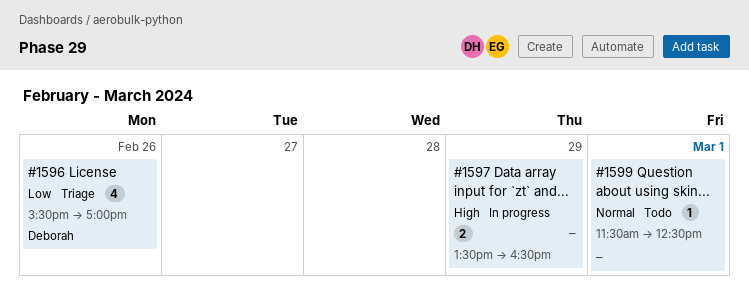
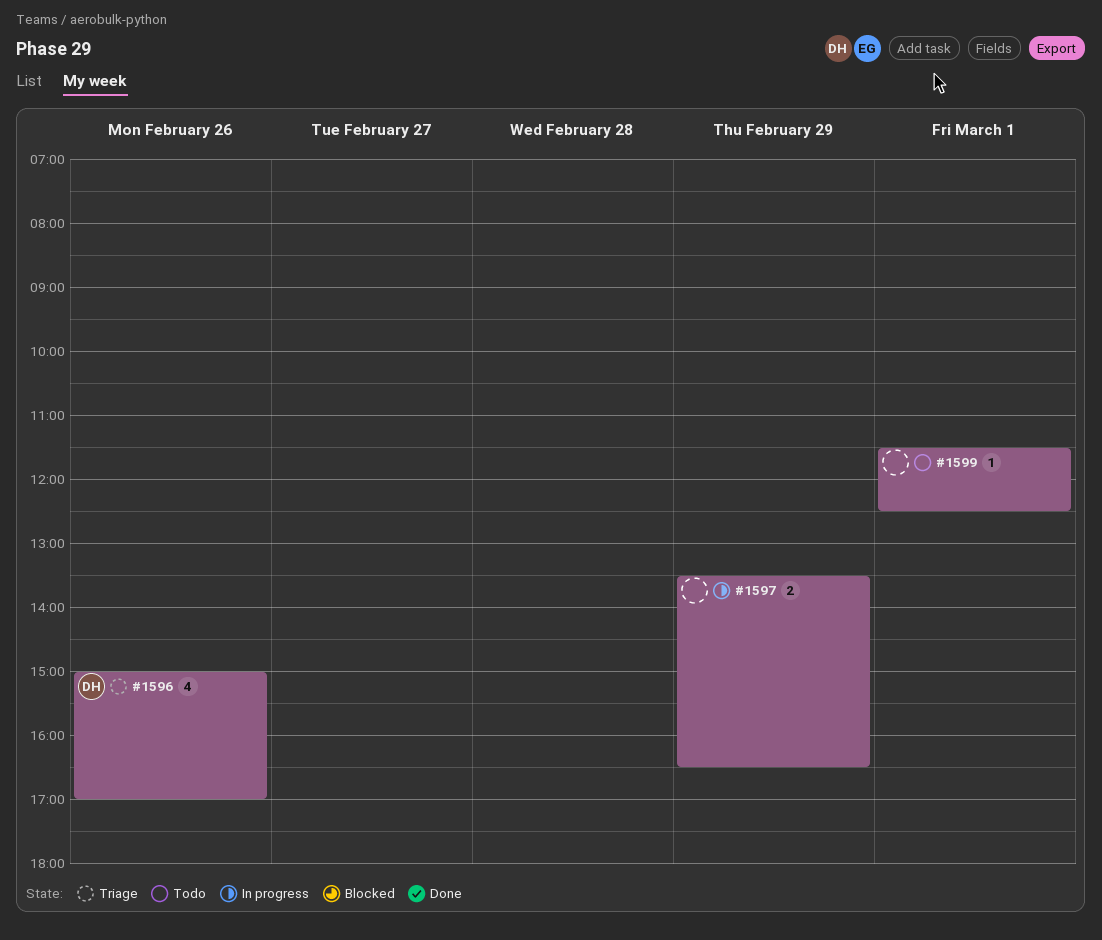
#1596, begins: 15:30 -> 15:00

